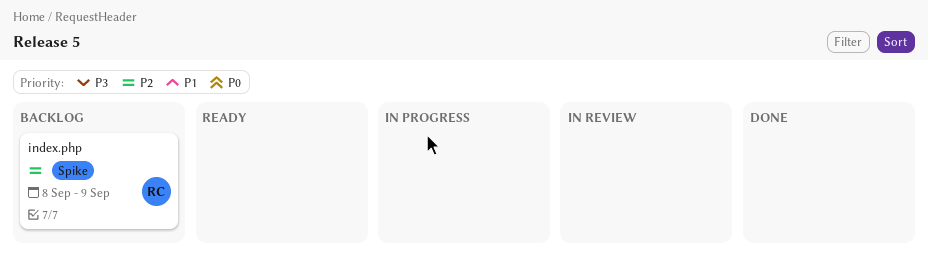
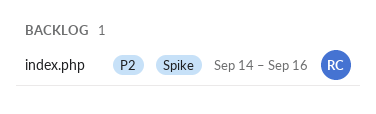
index.php, start: Sep 8 -> Sep 14
index.php, due: Sep 9 -> Sep 16

